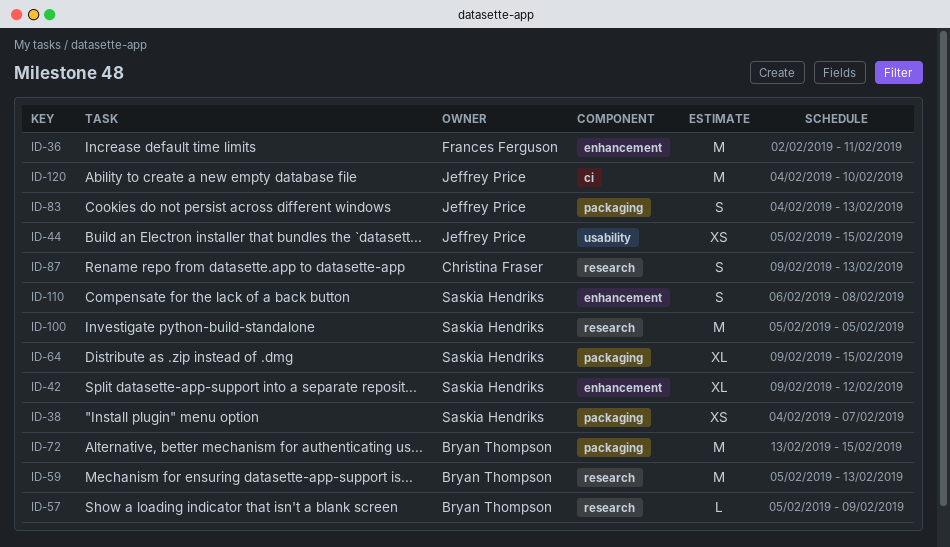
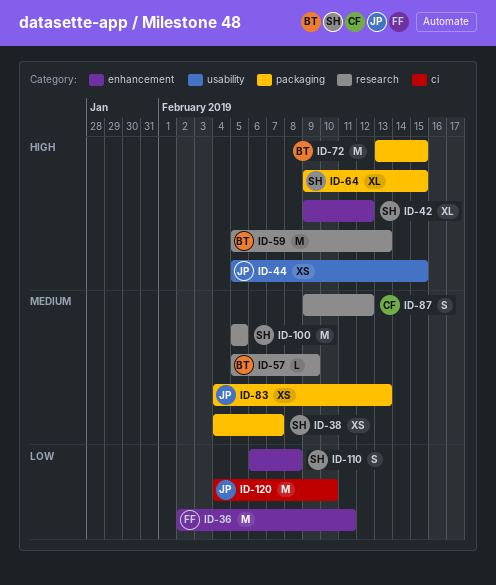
ID-83, estimate: S -> XS
ID-87, due: Feb 13 -> Feb 12

